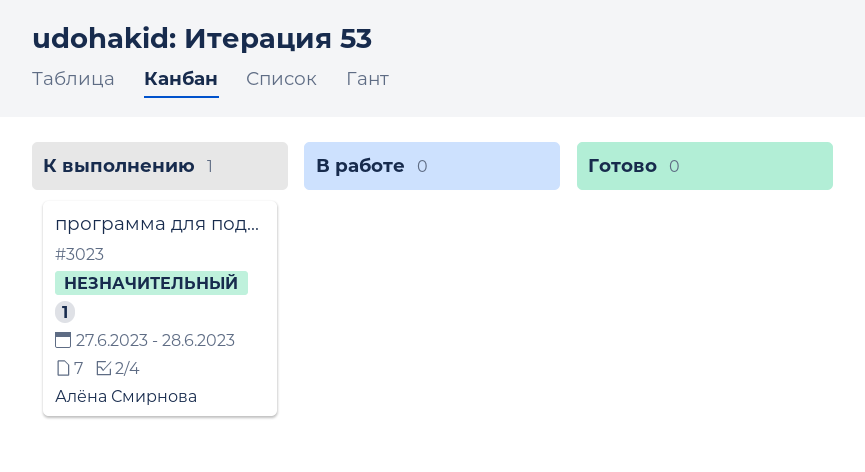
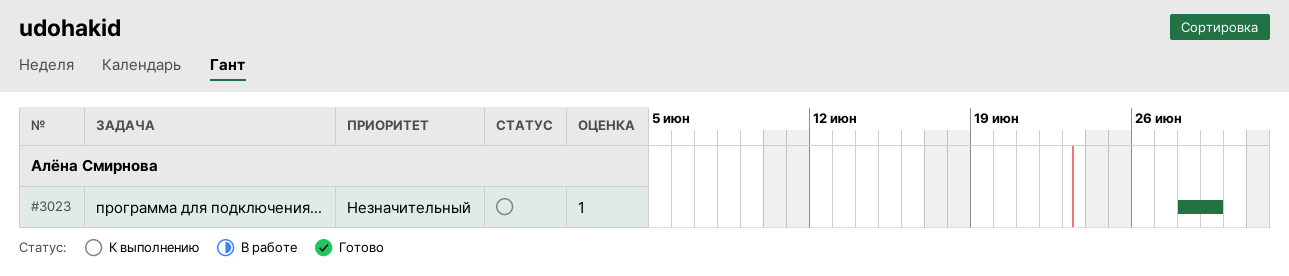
#3023, start: Jun 27 -> Jun 28
#3023, due: Jun 28 -> Jun 29

